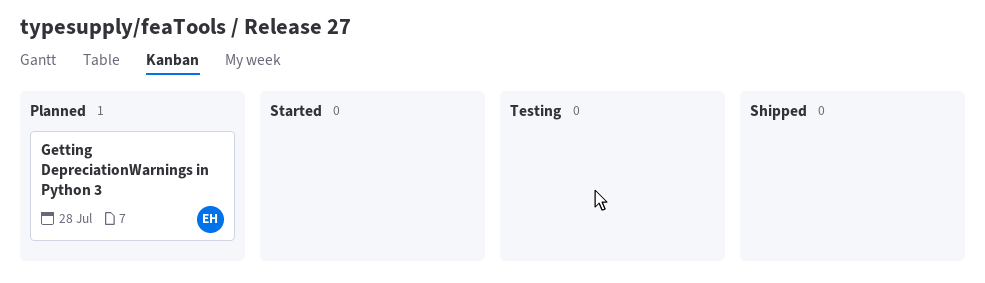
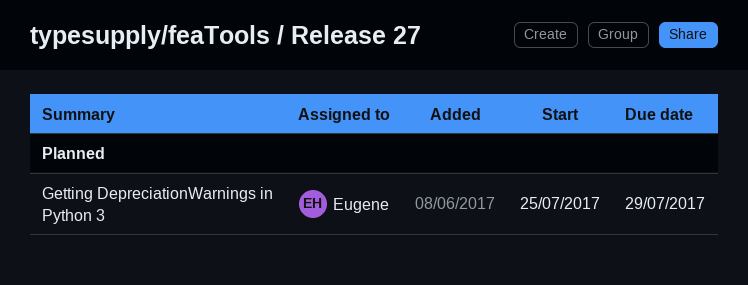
Getting DepreciationWarnings in Python 3, due: Jul 28 -> Jul 29

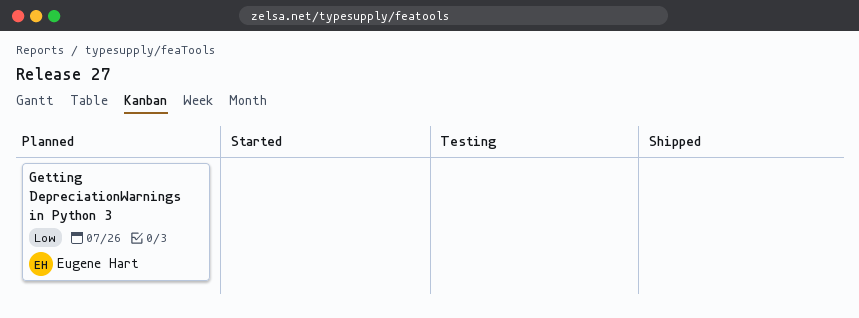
Getting DepreciationWarnings in Python 3, due: Jul 29 -> Jul 26

